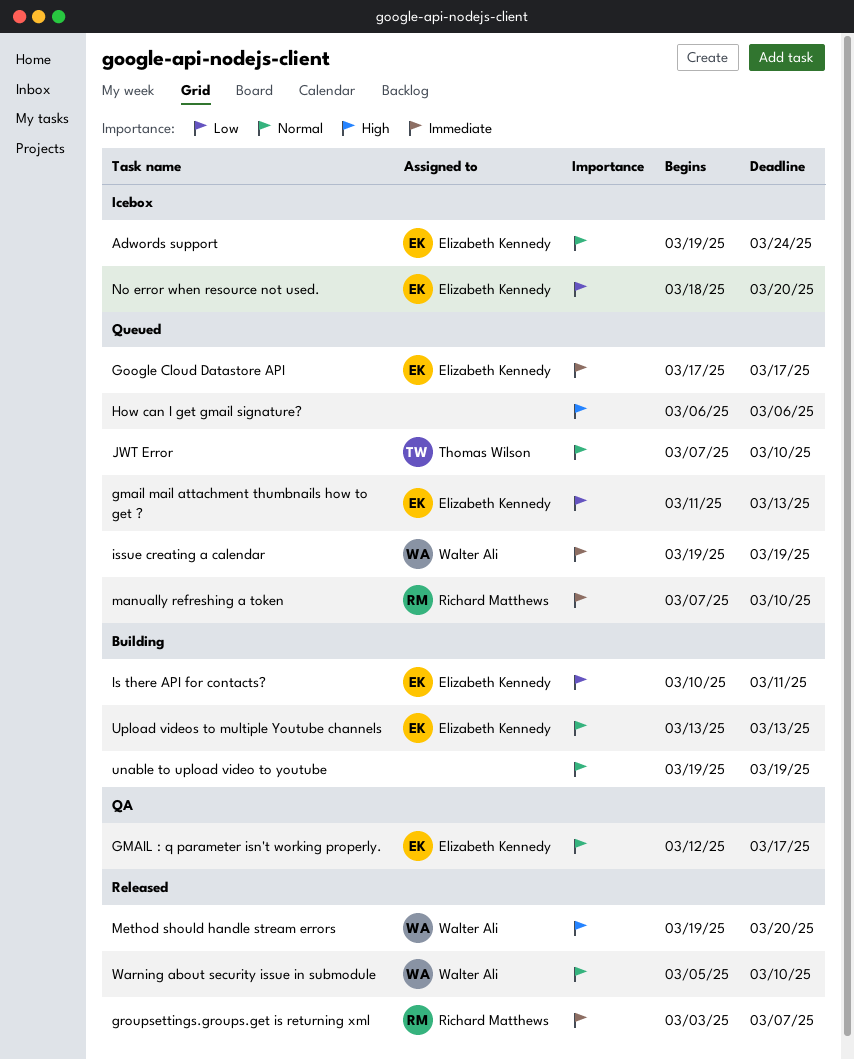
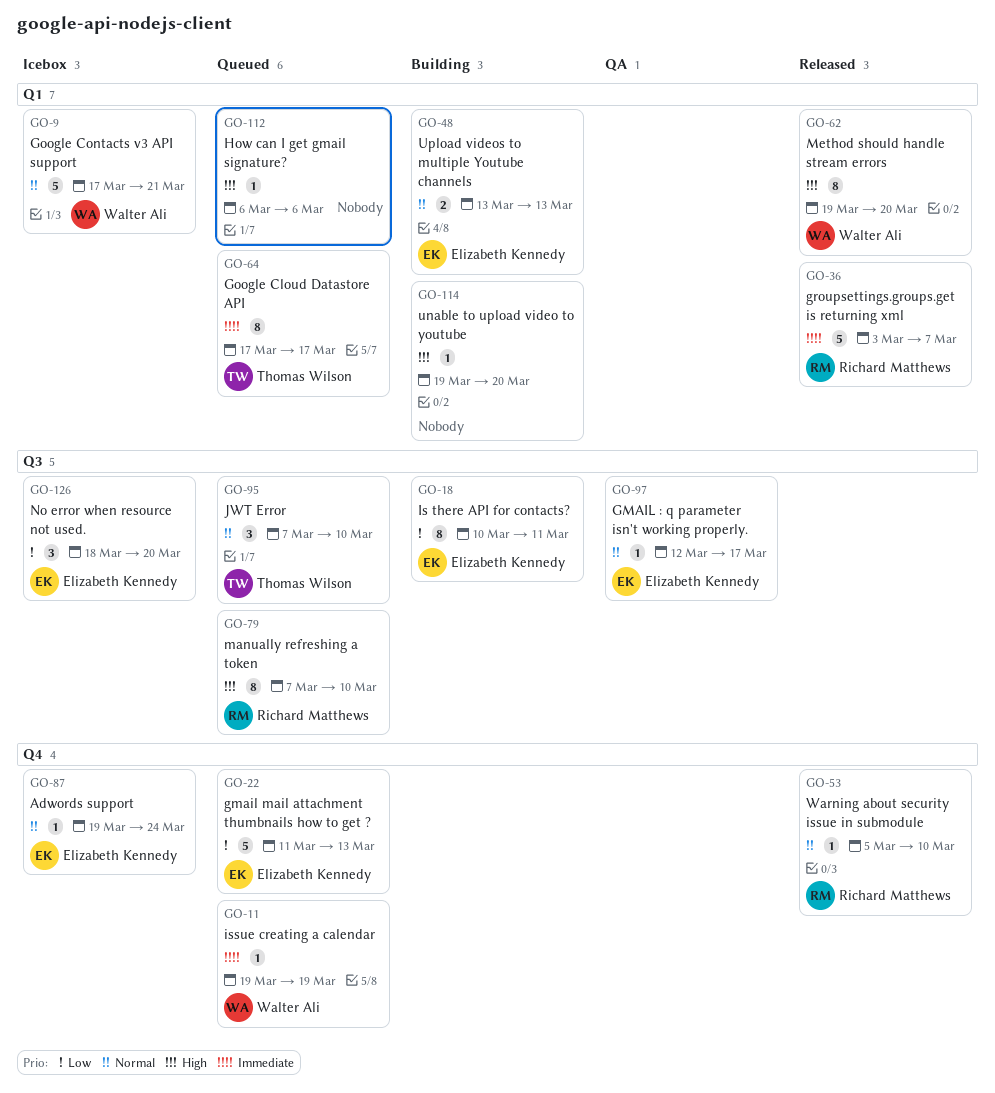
Google Cloud Datastore API, owner: Elizabeth Kennedy -> Thomas Wilson
Google Contacts v3 API support: none -> present
manually refreshing a token, priority: Immediate -> High
unable to upload video to youtube, priority: Normal -> High
unable to upload video to youtube, due: Mar 19 -> Mar 20
Warning about security issue in submodule, owner: Walter Ali -> Richard Matthews

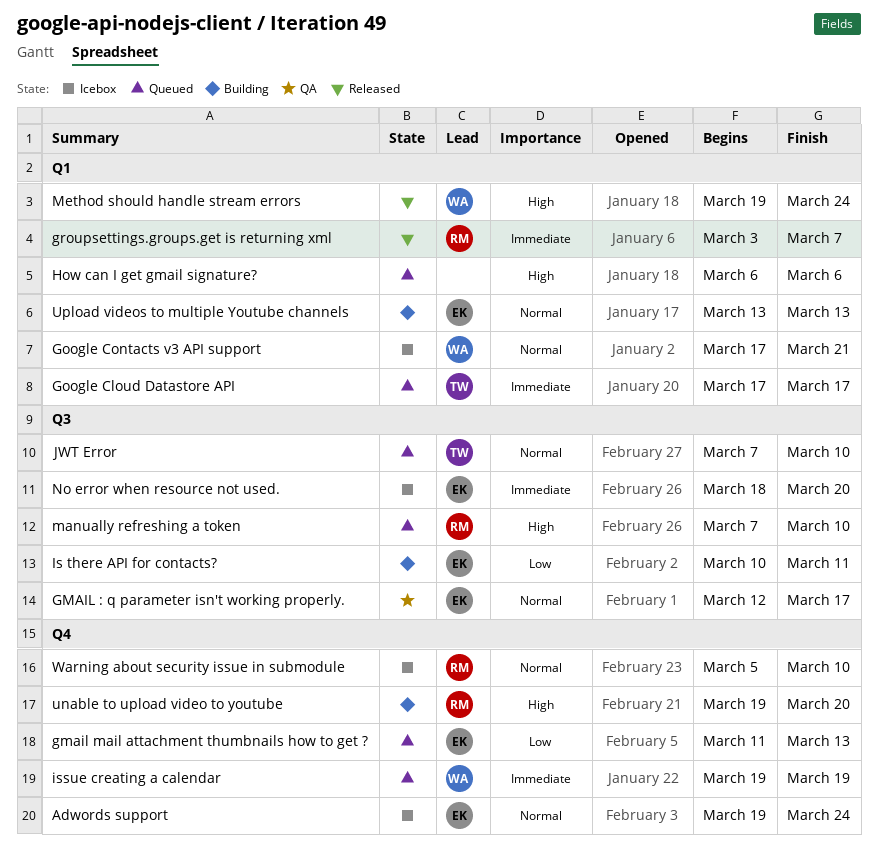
Method should handle stream errors, due: Mar 20 -> Mar 24
No error when resource not used., priority: Low -> Immediate
unable to upload video to youtube, owner: none -> Richard Matthews
unable to upload video to youtube, label: Q1 -> Q4
Warning about security issue in submodule, status: Released -> Icebox

